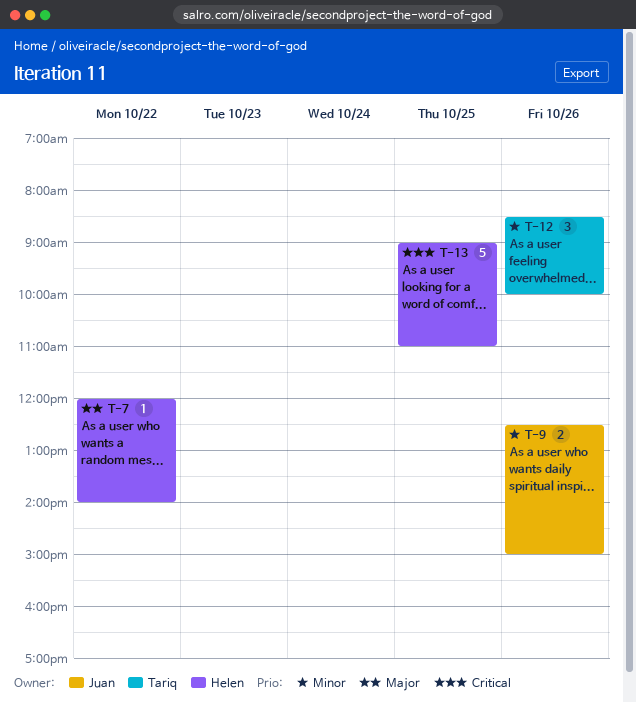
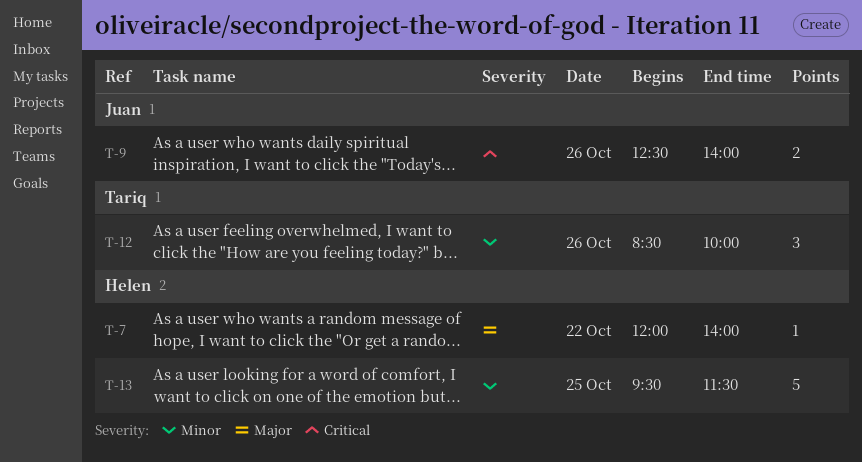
T-9, priority: Minor -> Critical
T-9, ends: 15:00 -> 14:00
T-13, priority: Critical -> Minor
T-13, begins: 09:00 -> 09:30
T-13, ends: 11:00 -> 11:30

